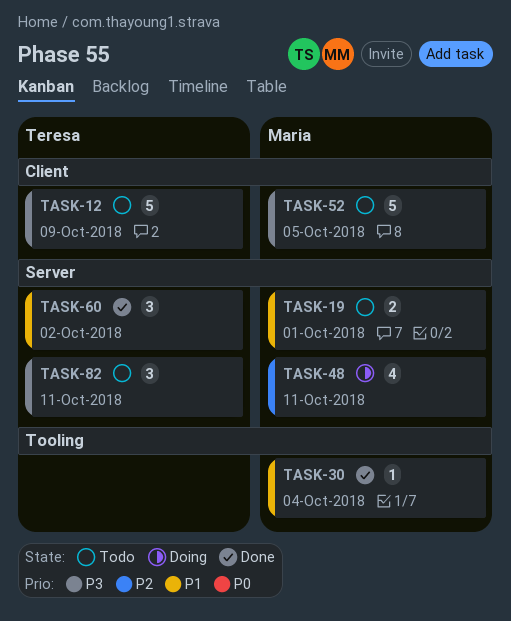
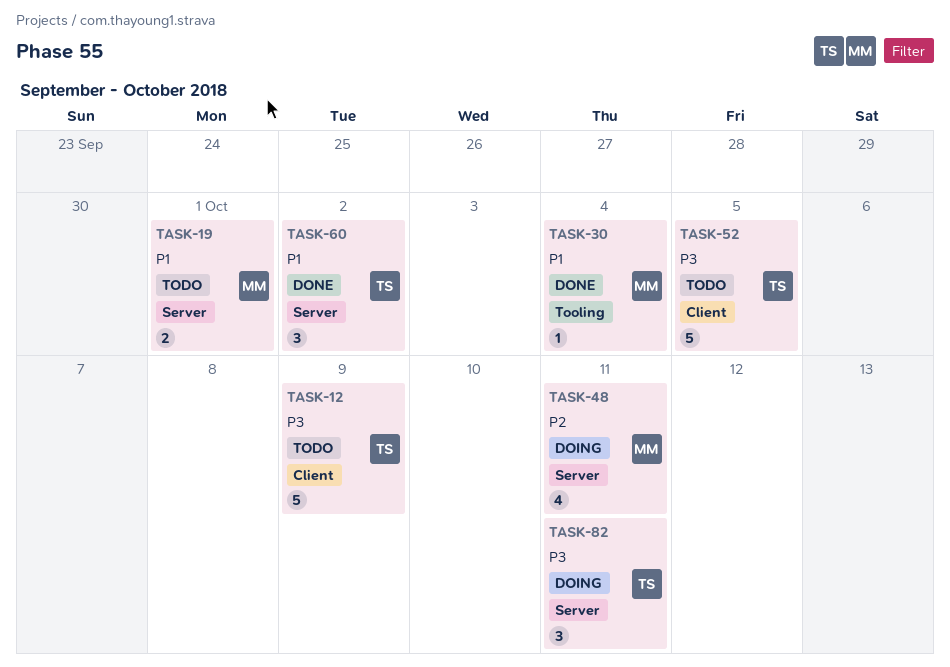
TASK-52, owner: Maria -> Teresa
TASK-82, status: Todo -> Doing

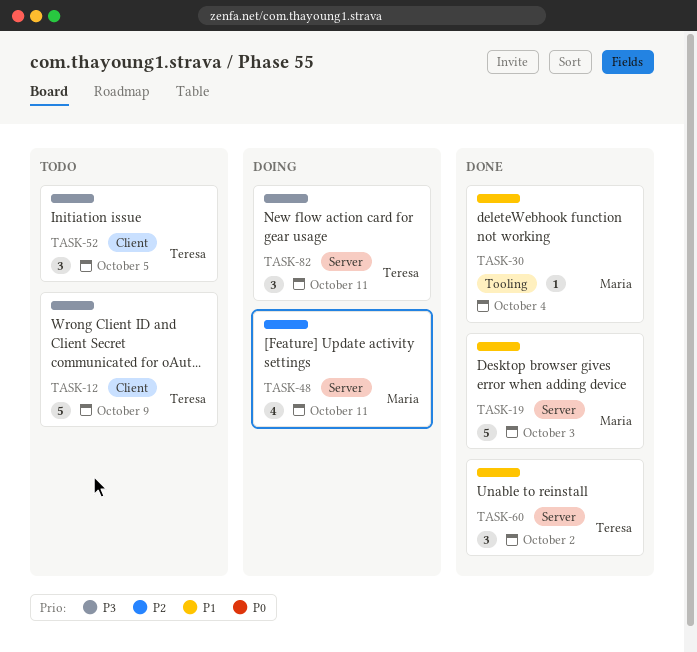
TASK-19, status: Todo -> Done
TASK-19, estimate: 2 -> 5
TASK-19, due: Oct 1 -> Oct 3
TASK-52, estimate: 5 -> 3

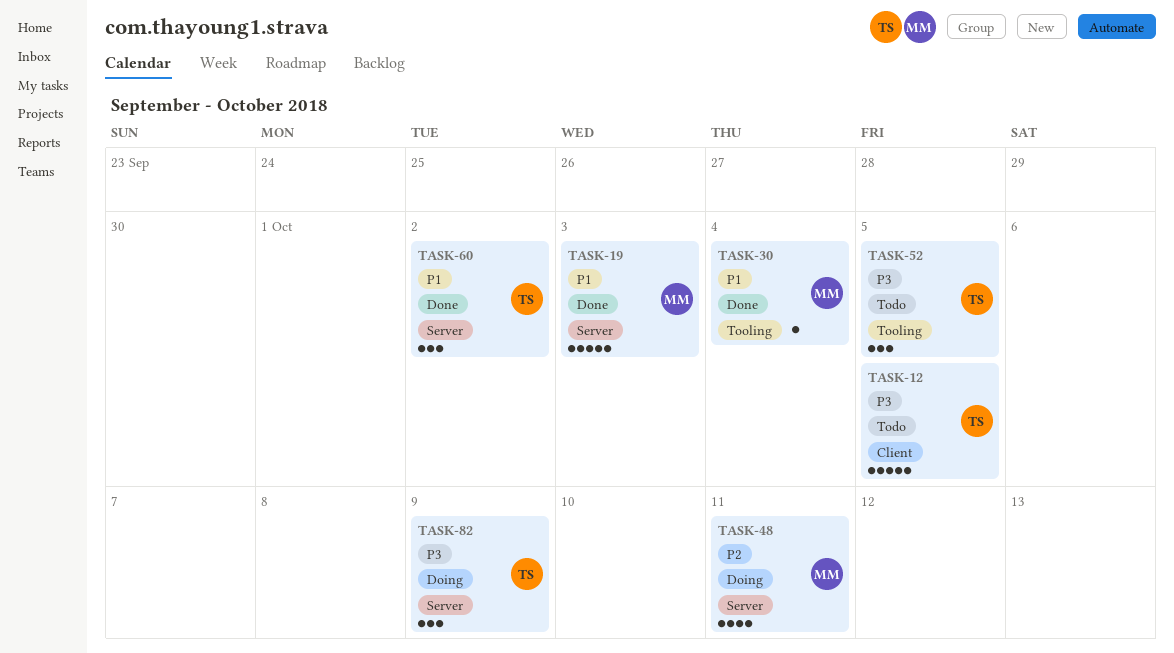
TASK-12, due: Oct 9 -> Oct 5
TASK-52, label: Client -> Tooling
TASK-82, due: Oct 11 -> Oct 9

